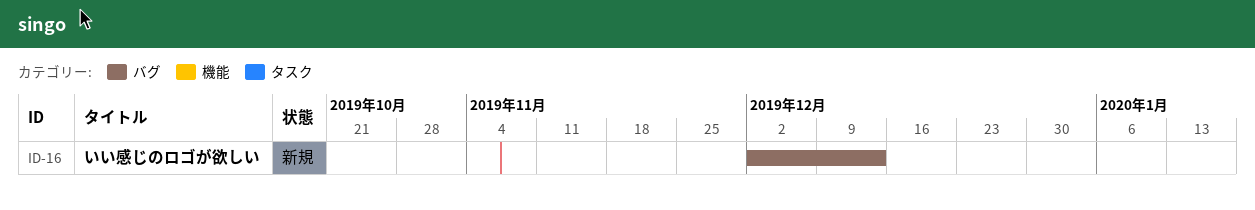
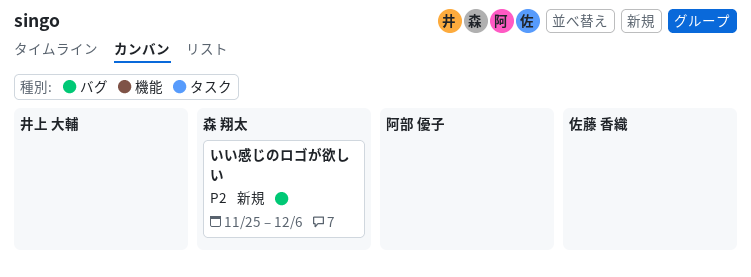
いい感じのロゴが欲しい, start: Dec 2 -> Nov 25
いい感じのロゴが欲しい, due: Dec 13 -> Dec 6

